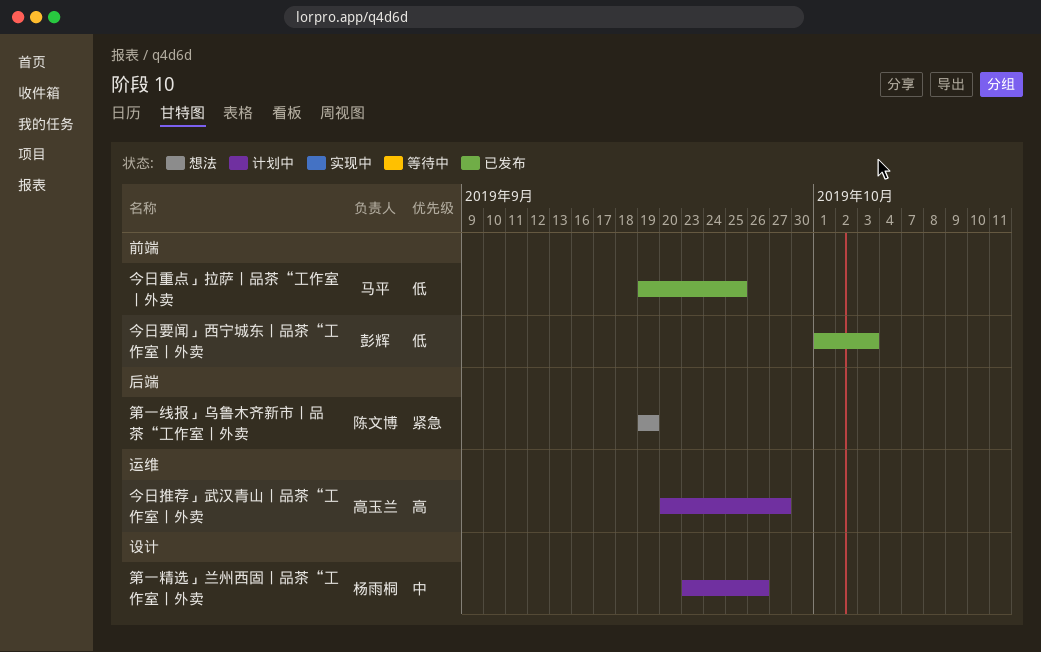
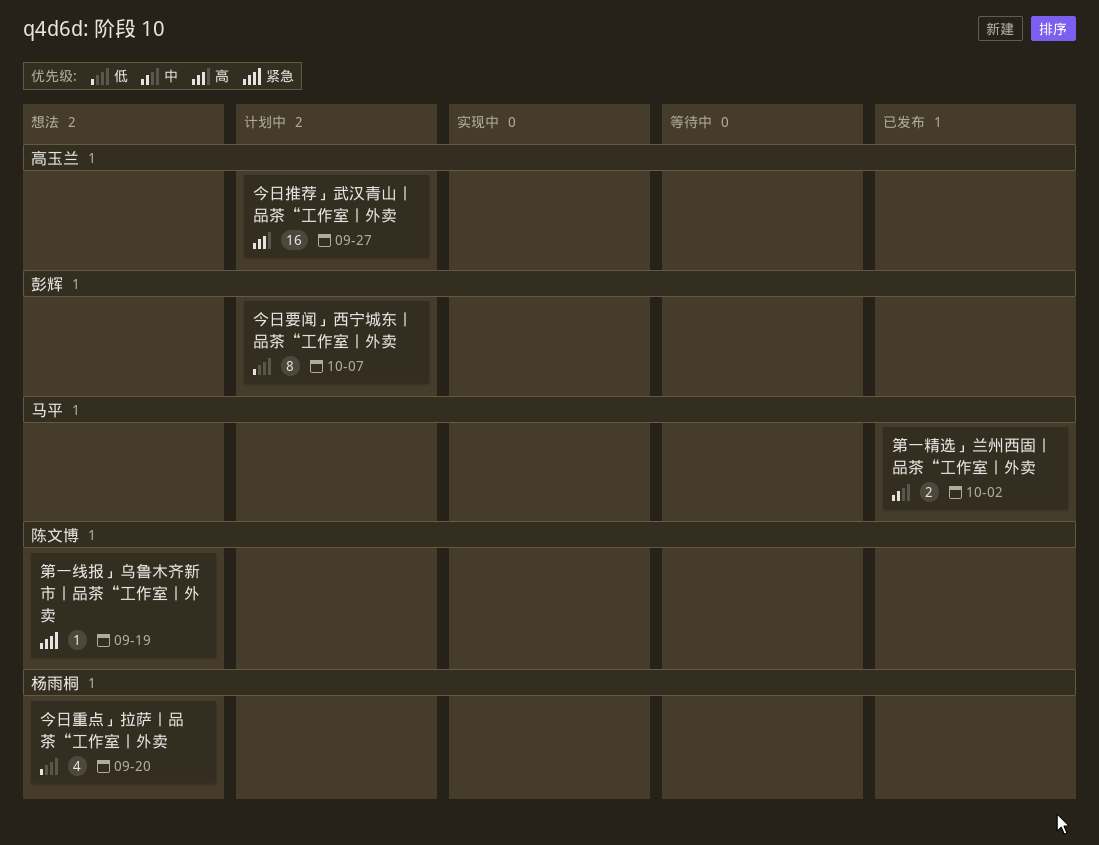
今日要闻」西宁城东丨品茶“工作室丨外卖, status: 已发布 -> 计划中
今日要闻」西宁城东丨品茶“工作室丨外卖, due: Oct 3 -> Oct 7
今日重点」拉萨丨品茶“工作室丨外卖, status: 已发布 -> 想法
今日重点」拉萨丨品茶“工作室丨外卖, owner: 马平 -> 杨雨桐
今日重点」拉萨丨品茶“工作室丨外卖, due: Sep 25 -> Sep 20
第一精选」兰州西固丨品茶“工作室丨外卖, status: 计划中 -> 已发布
第一精选」兰州西固丨品茶“工作室丨外卖, owner: 杨雨桐 -> 马平
第一精选」兰州西固丨品茶“工作室丨外卖, due: Sep 26 -> Oct 2

